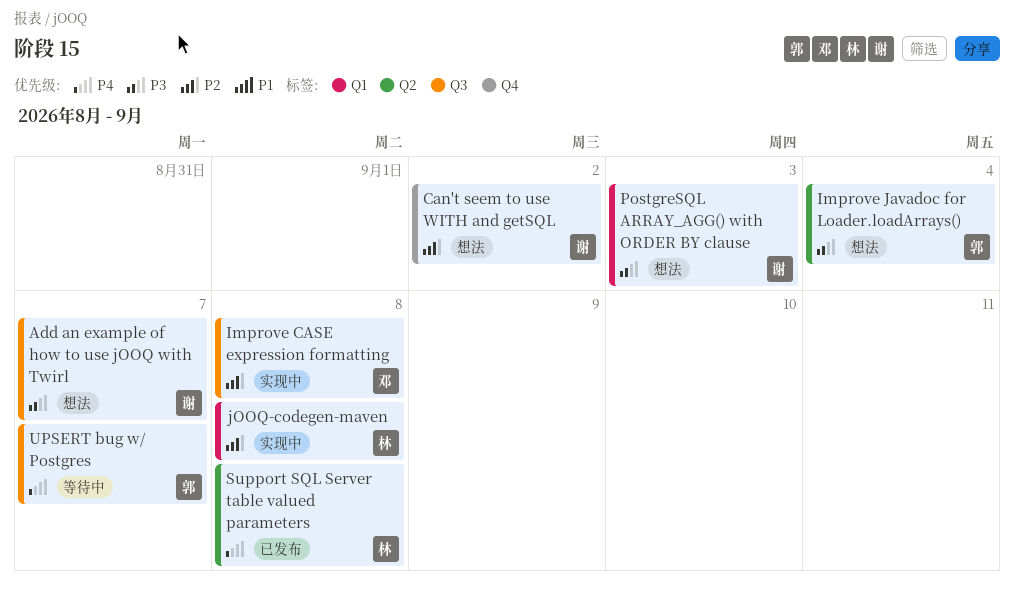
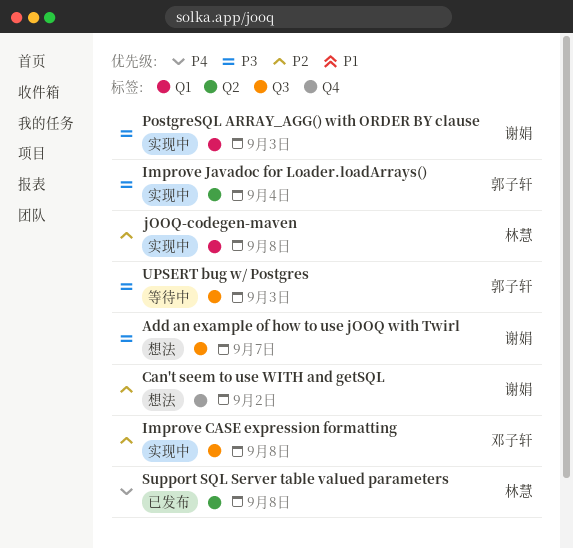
Improve Javadoc for Loader.loadArrays(), status: 想法 -> 实现中
PostgreSQL ARRAY_AGG() with ORDER BY clause, status: 想法 -> 实现中
UPSERT bug w/ Postgres, priority: P4 -> P3
UPSERT bug w/ Postgres, due: Sep 7 -> Sep 3

